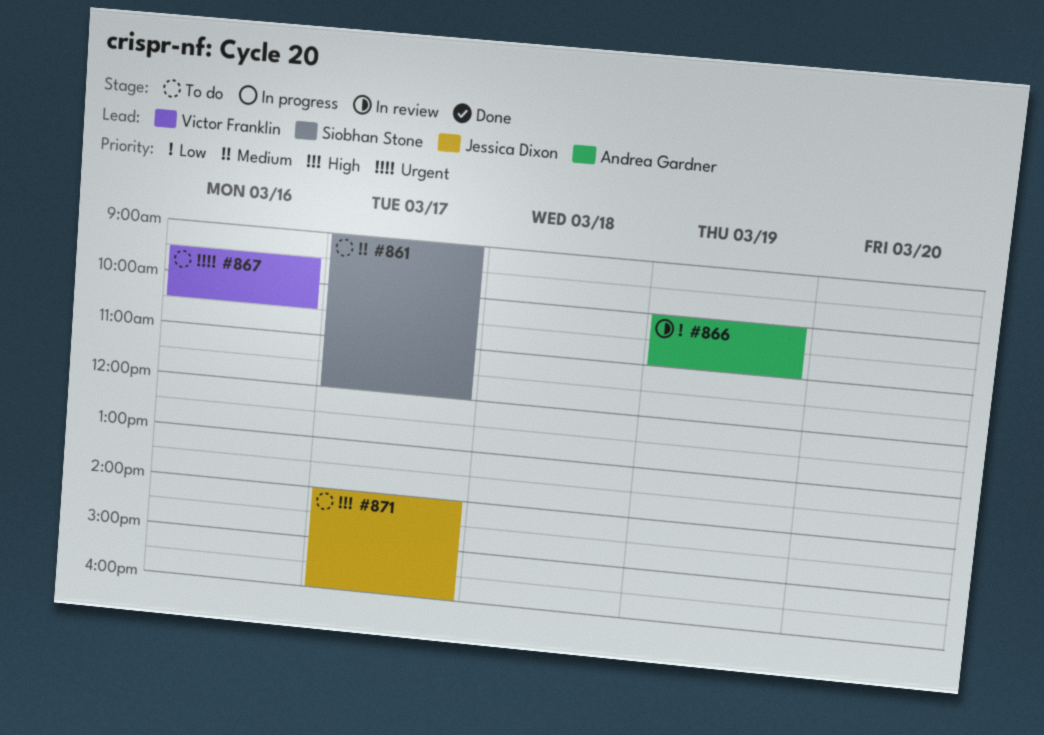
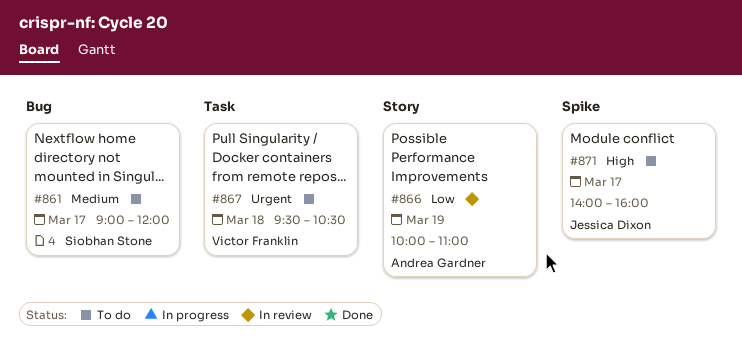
#867, day: Mar 16 -> Mar 18

